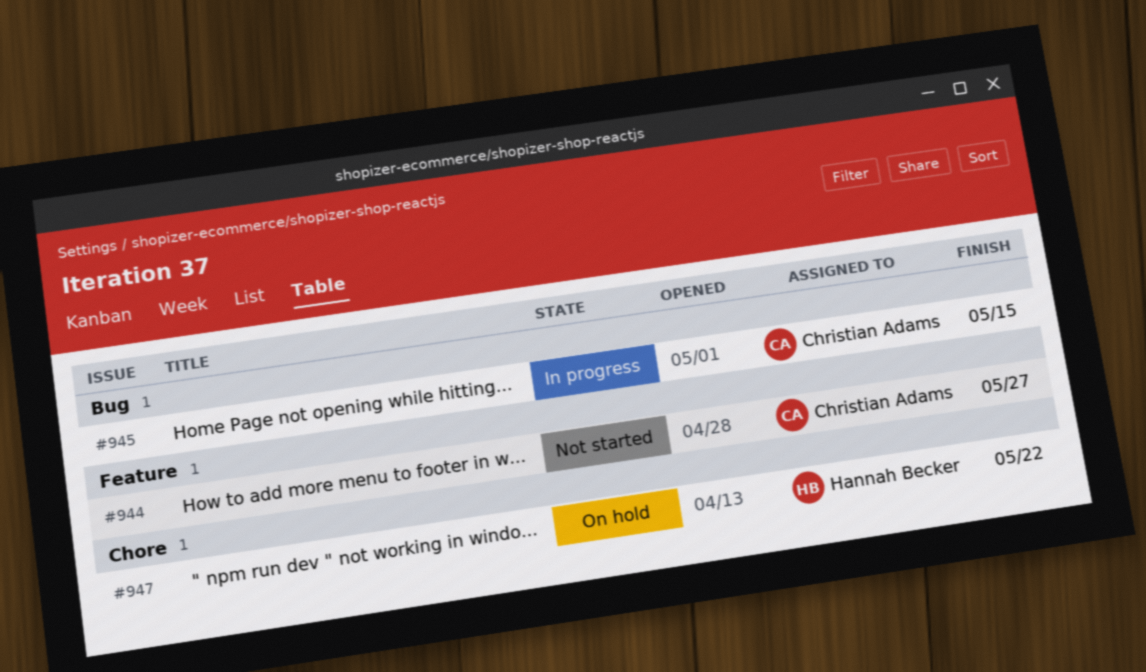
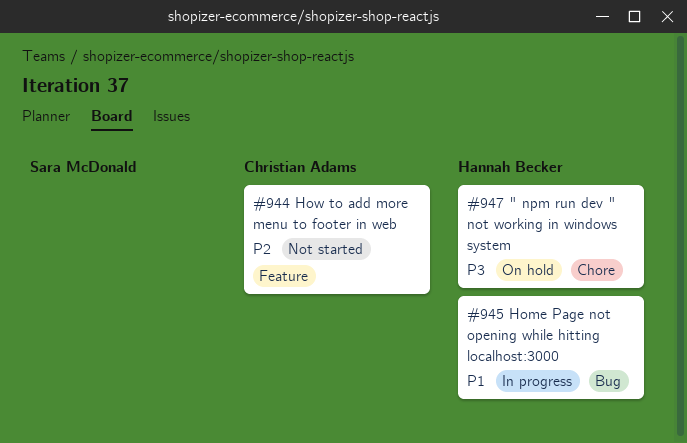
#945, owner: Christian Adams -> Hannah Becker

